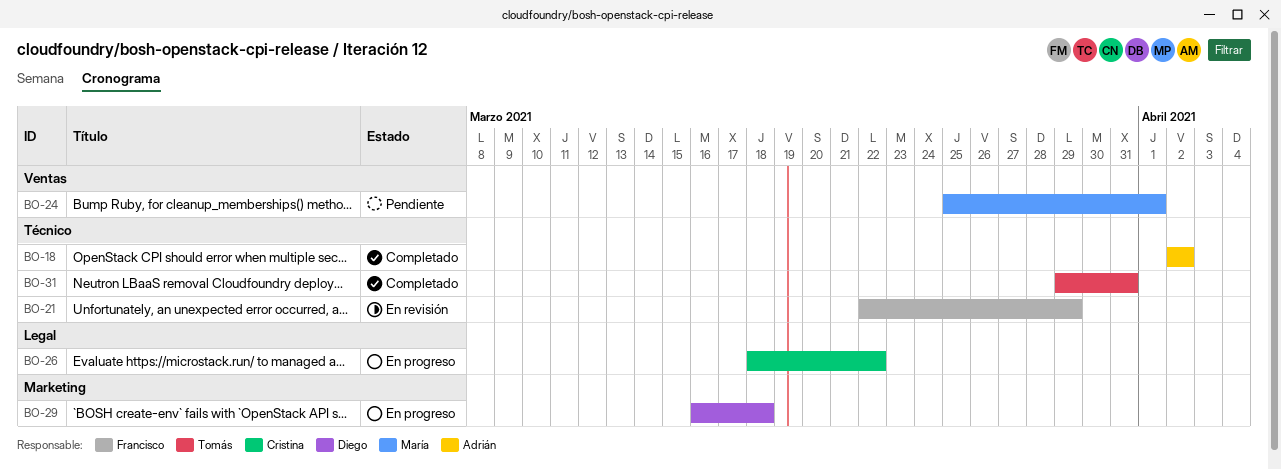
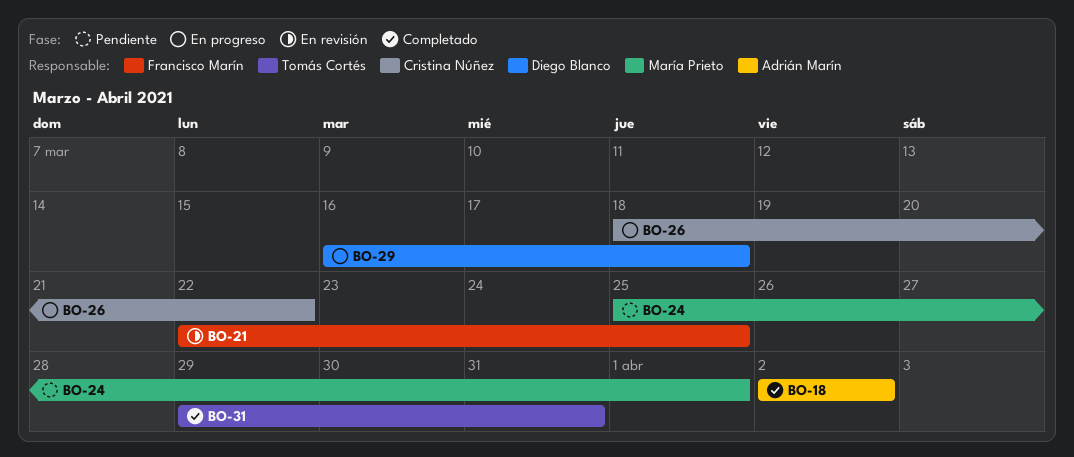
BO-21, due: Mar 29 -> Mar 25

